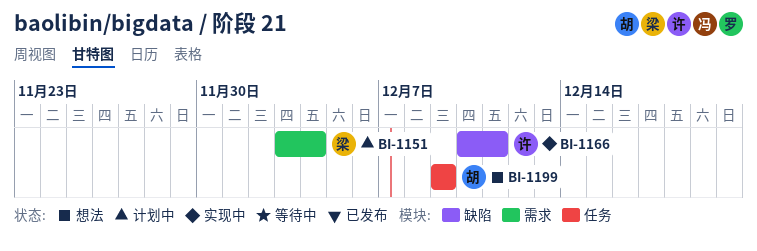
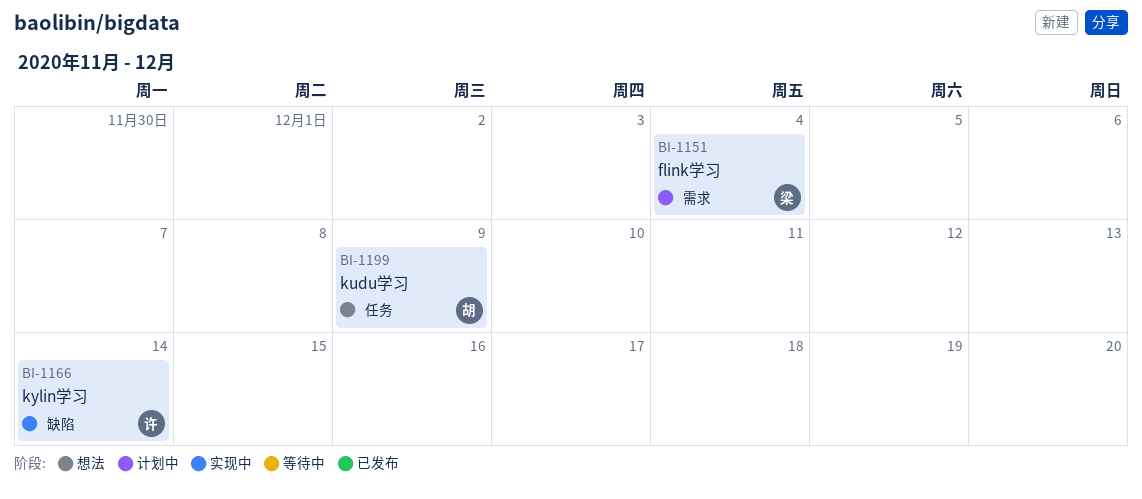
BI-1166, due: Dec 11 -> Dec 14

